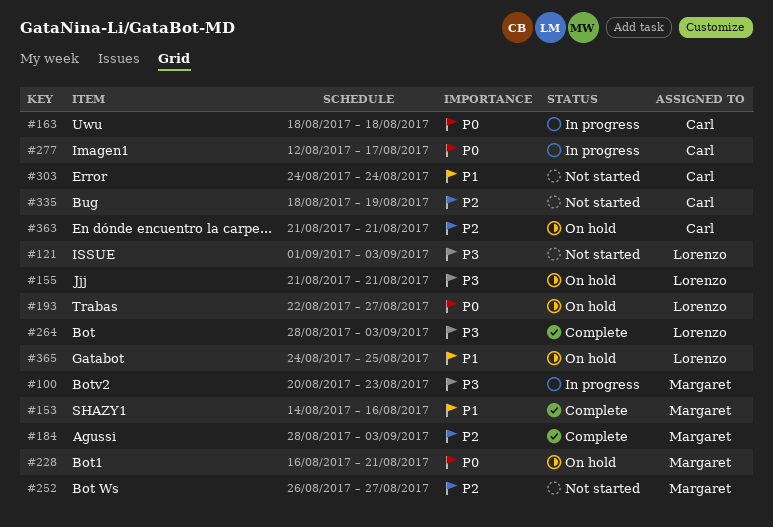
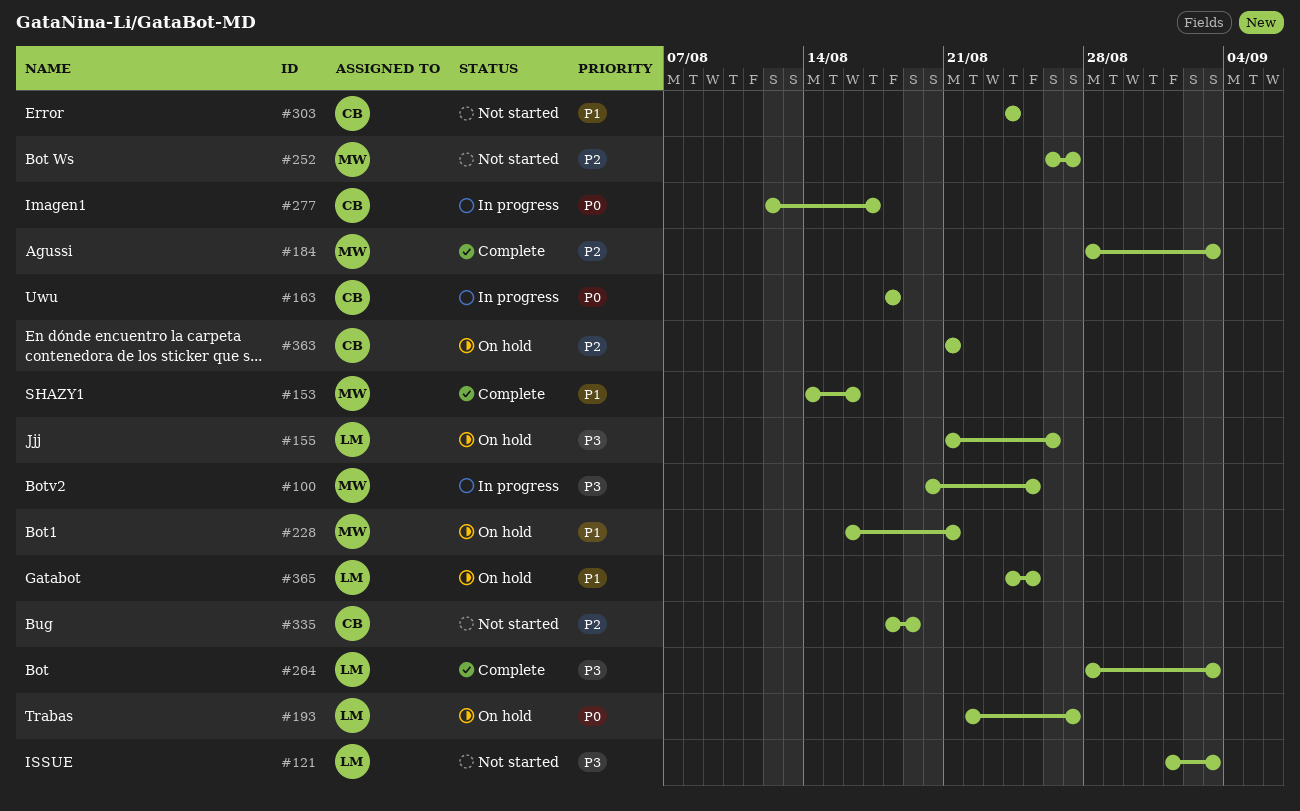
#100, due: Aug 23 -> Aug 25
#155, due: Aug 21 -> Aug 26
#228, priority: P0 -> P1

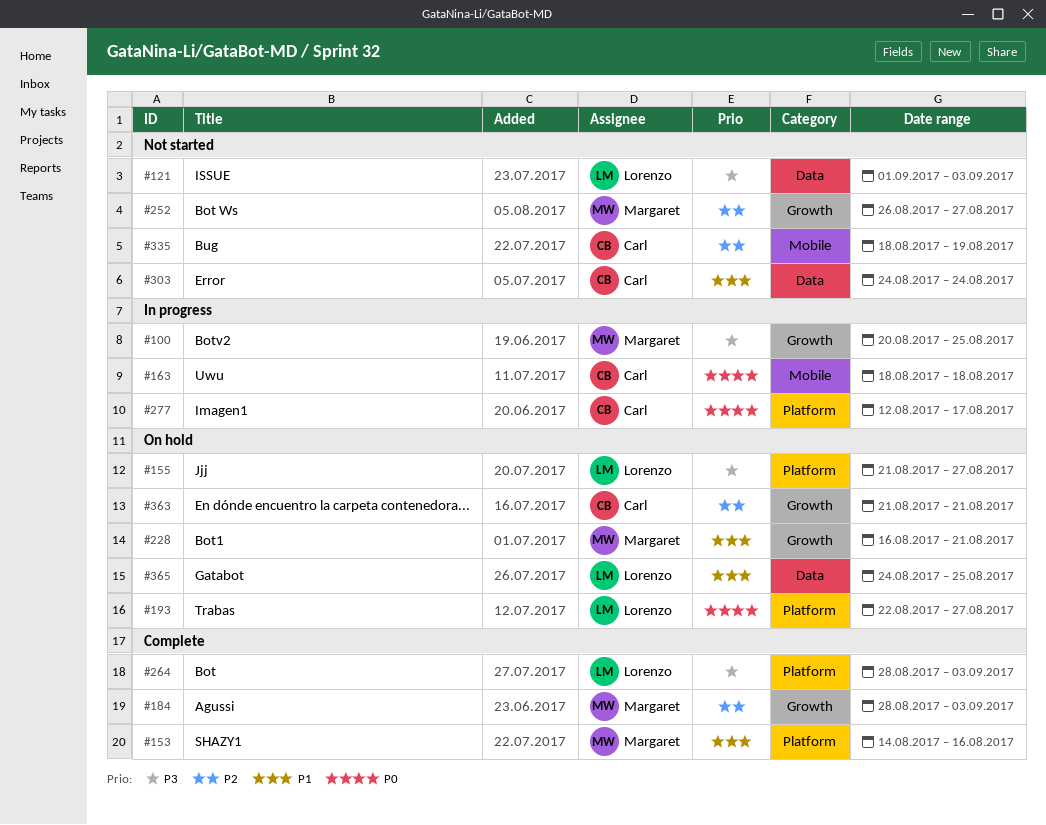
#155, due: Aug 26 -> Aug 27

